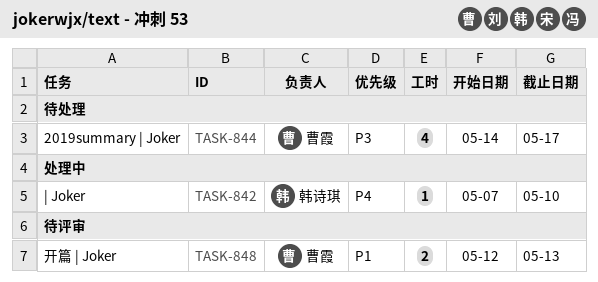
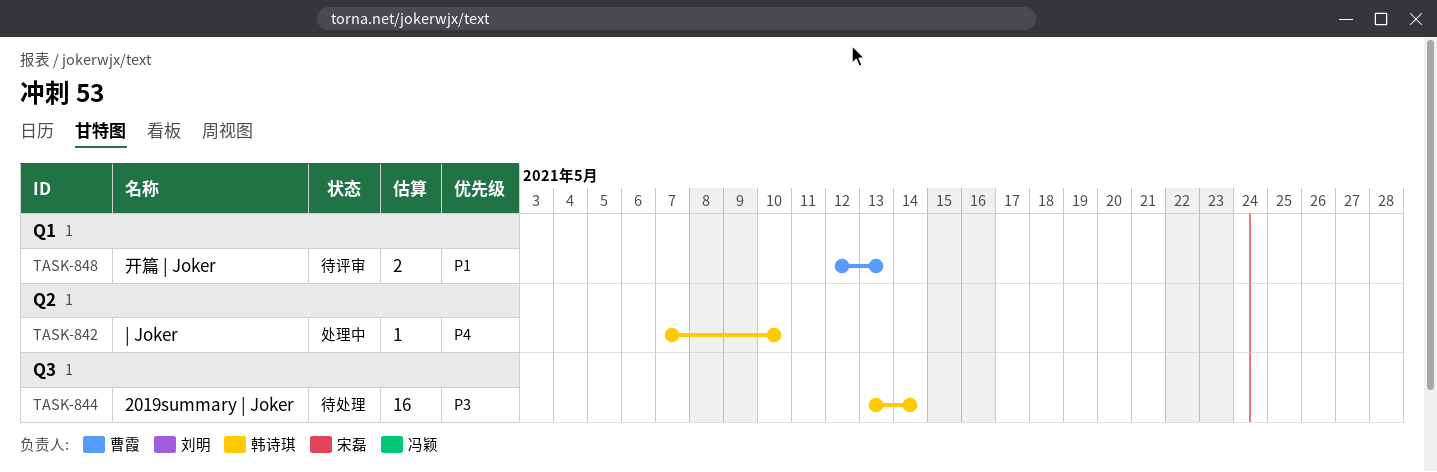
TASK-844, owner: 曹霞 -> 韩诗琪
TASK-844, estimate: 4 -> 16
TASK-844, start: May 14 -> May 13
TASK-844, due: May 17 -> May 14

